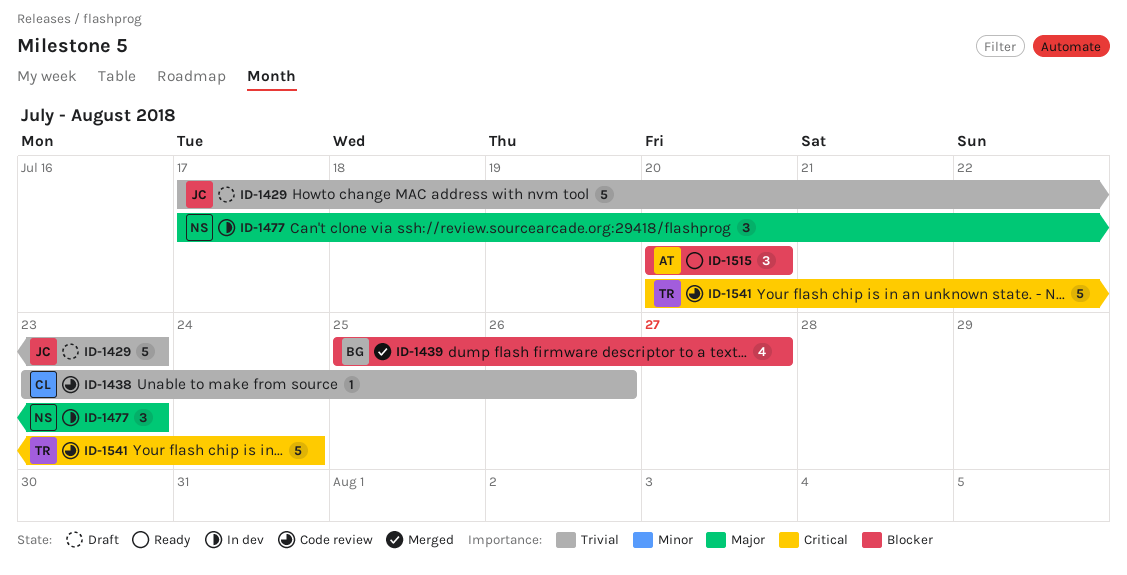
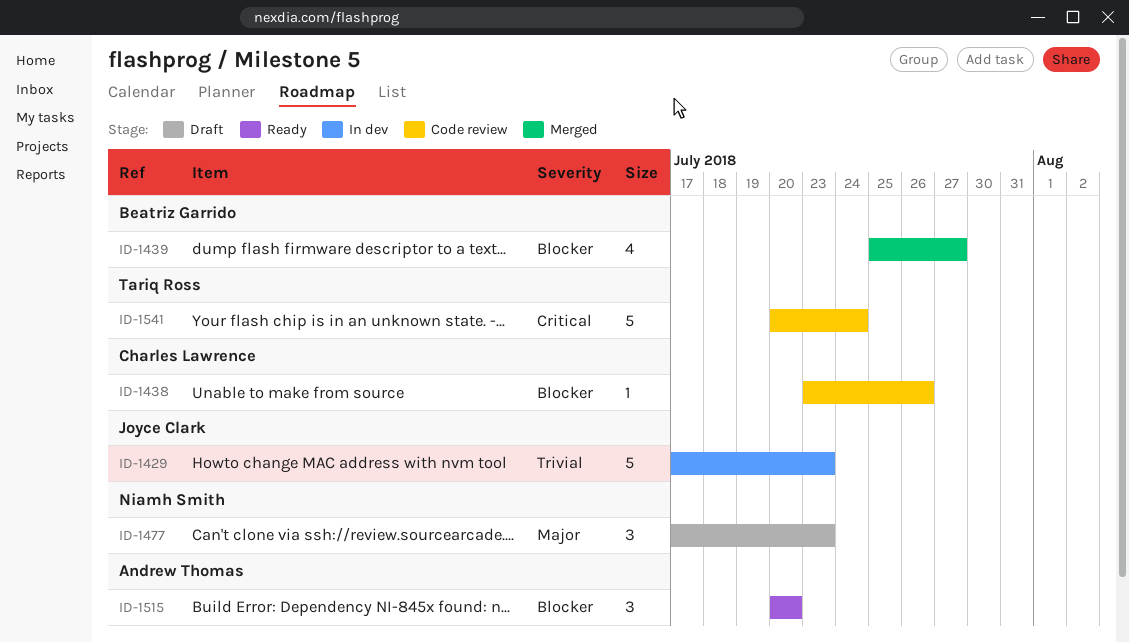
ID-1429, status: Draft -> In dev
ID-1438, priority: Trivial -> Blocker
ID-1477, status: In dev -> Draft

